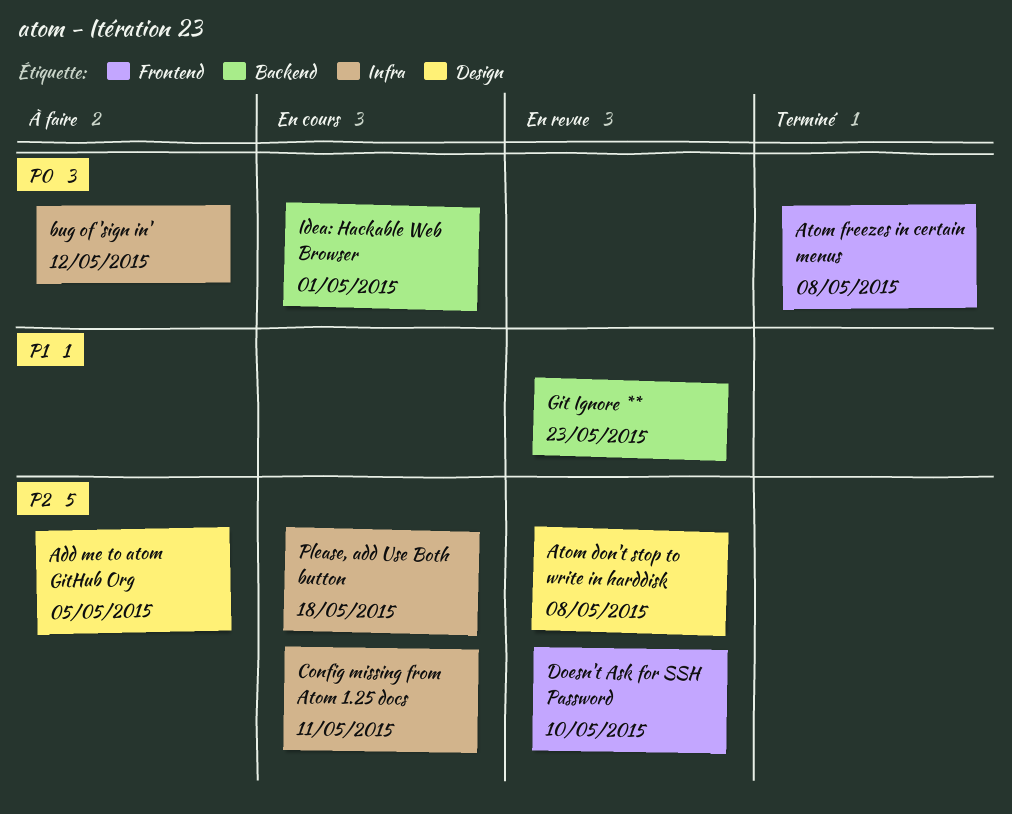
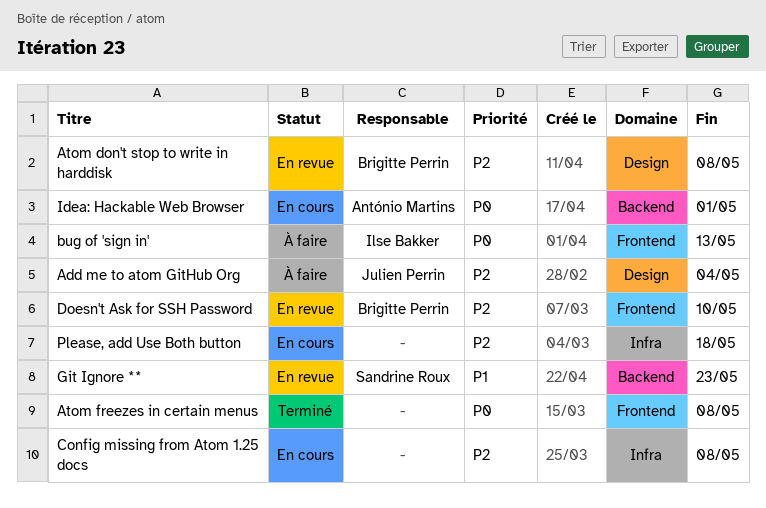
Add me to atom GitHub Org, due: May 5 -> May 4
bug of 'sign in', label: Infra -> Frontend
bug of 'sign in', due: May 12 -> May 13
Config missing from Atom 1.25 docs, due: May 11 -> May 8

